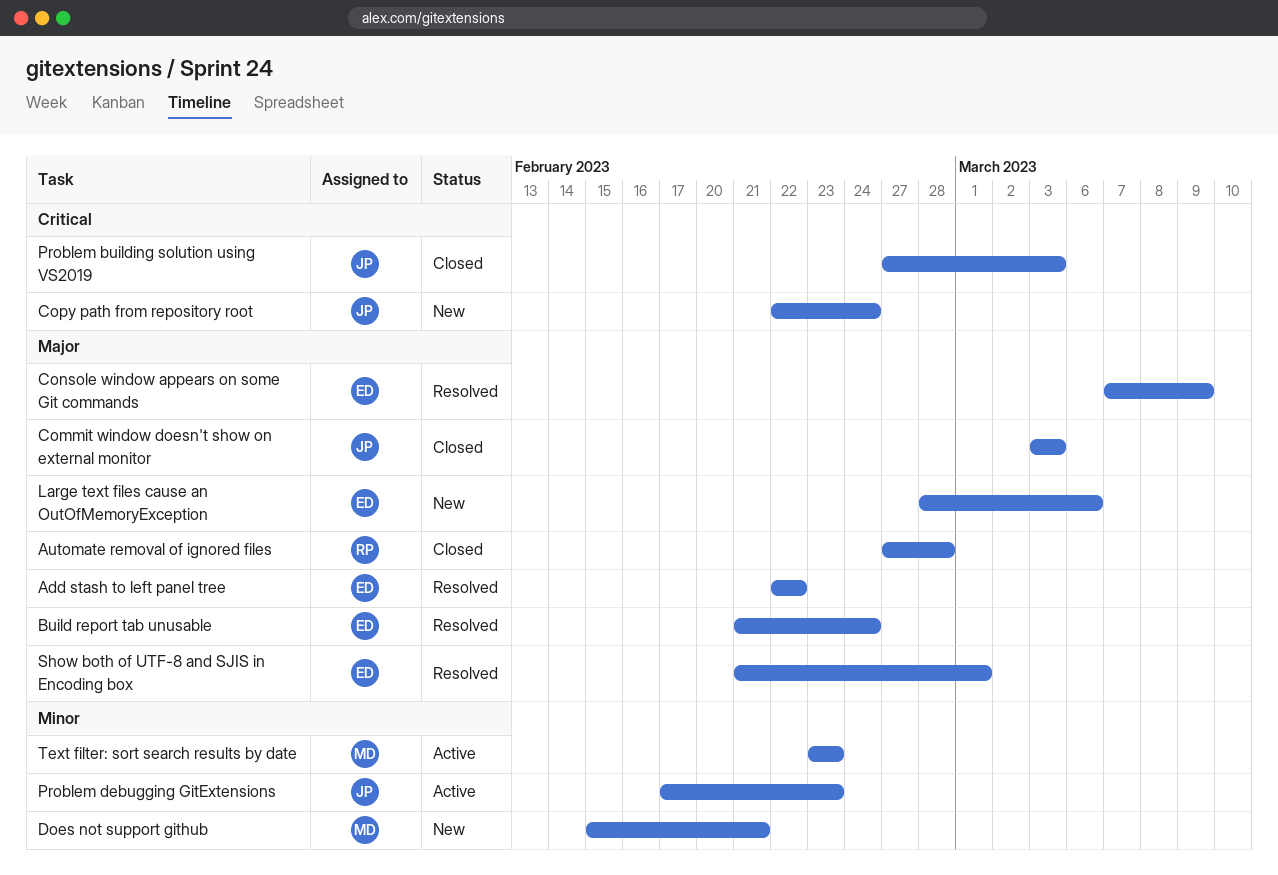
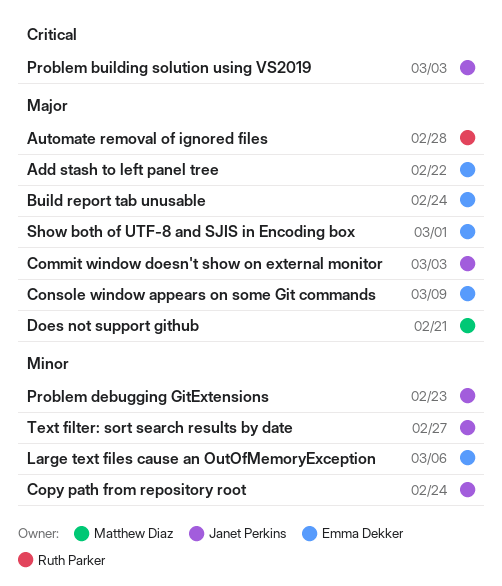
Copy path from repository root, priority: Critical -> Minor
Does not support github, priority: Minor -> Major
Large text files cause an OutOfMemoryException, priority: Major -> Minor
Text filter: sort search results by date, owner: Matthew Diaz -> Janet Perkins
Text filter: sort search results by date, due: Feb 23 -> Feb 27

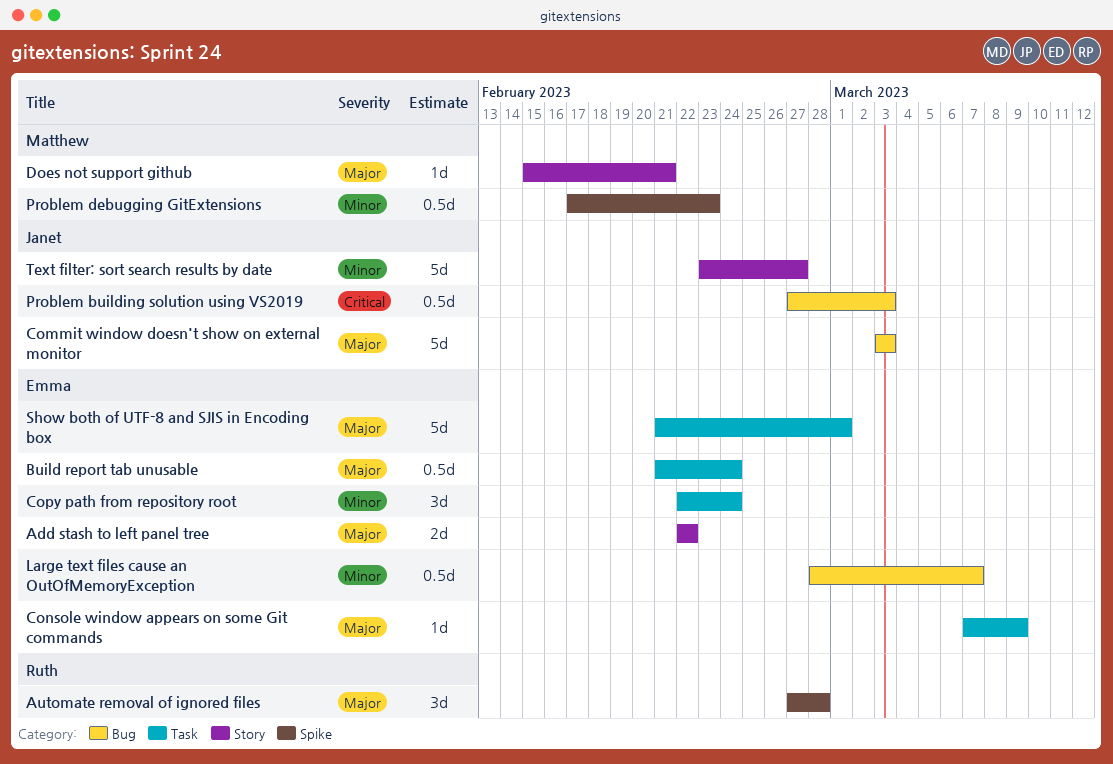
Copy path from repository root, owner: Janet Perkins -> Emma Dekker
Large text files cause an OutOfMemoryException, due: Mar 6 -> Mar 7
Problem debugging GitExtensions, owner: Janet Perkins -> Matthew Diaz

